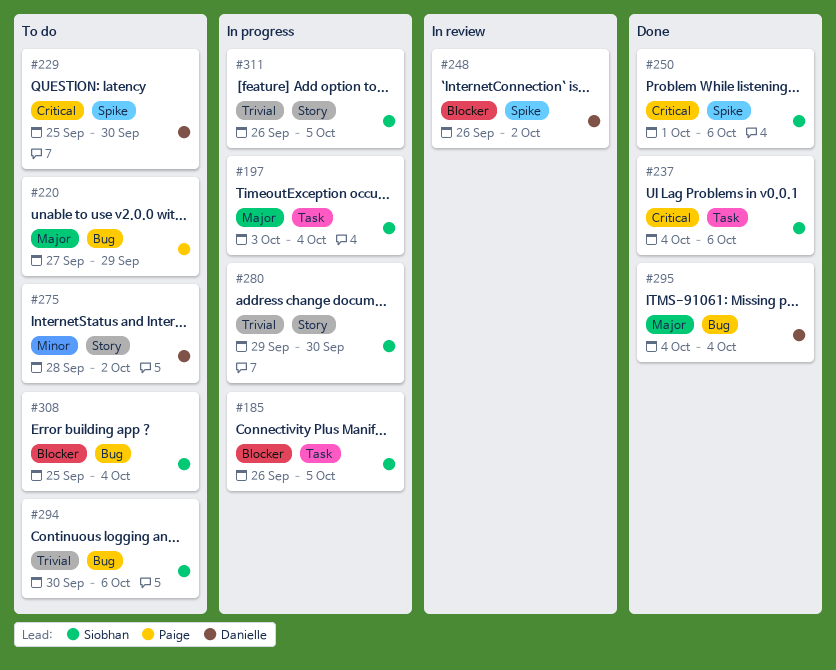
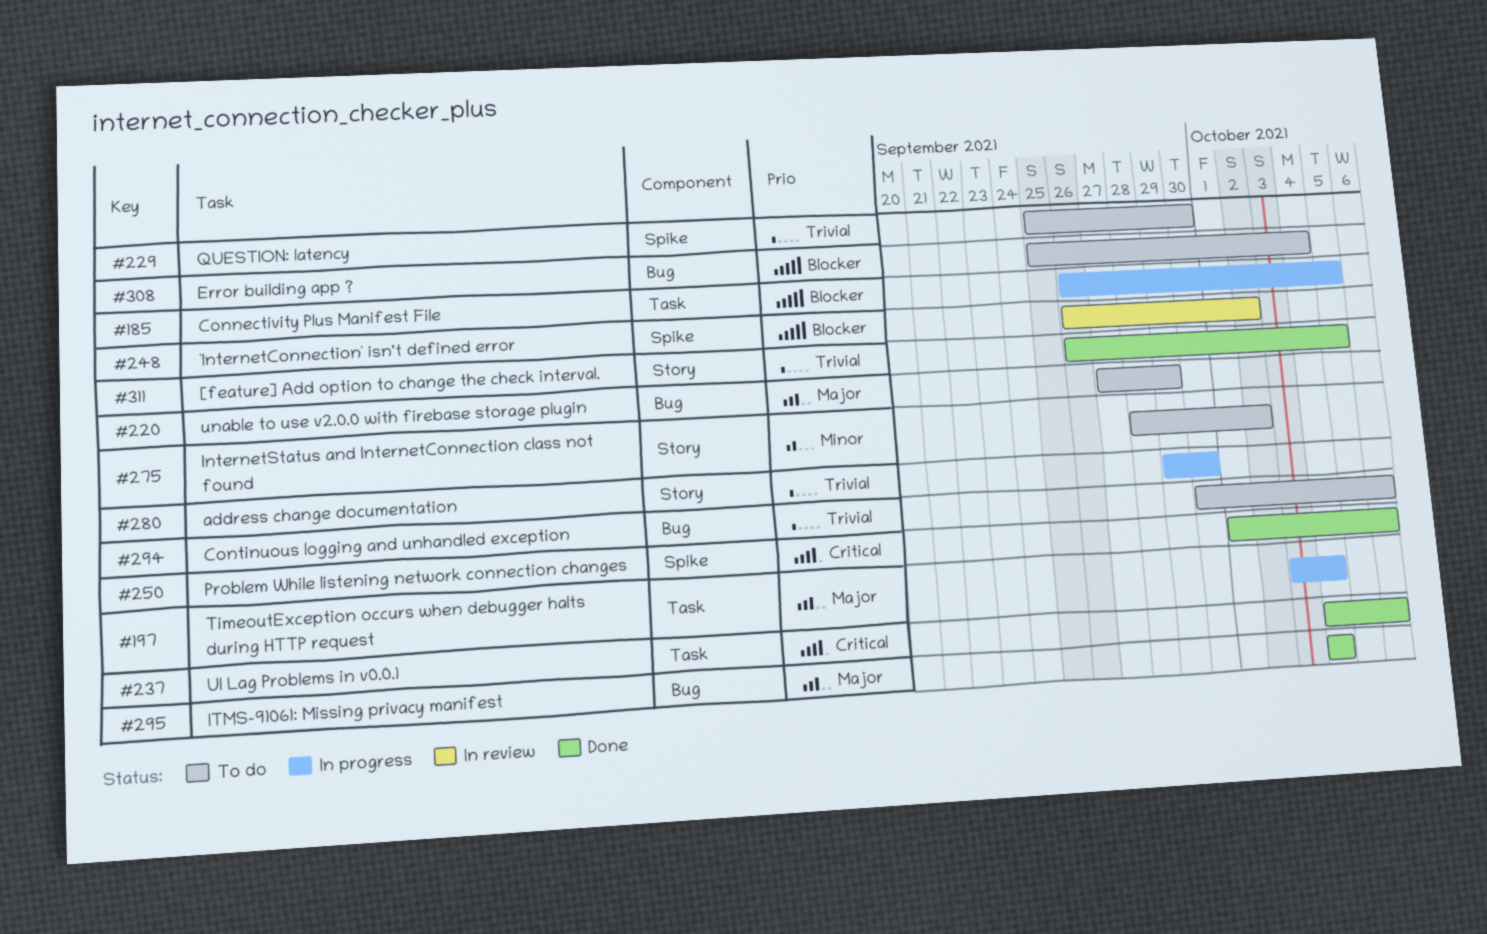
#229, priority: Critical -> Trivial
#311, status: In progress -> Done

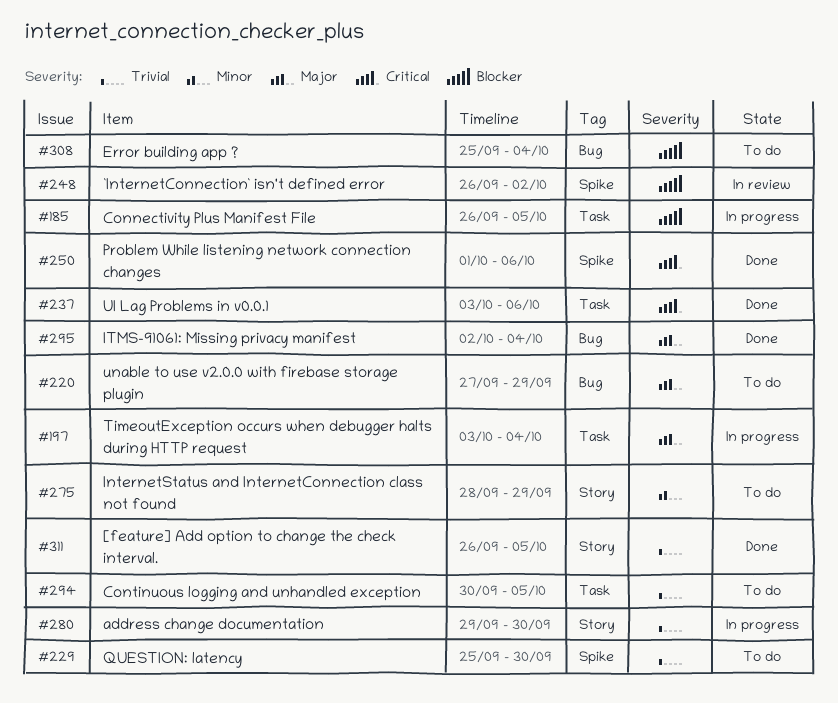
#237, start: Oct 4 -> Oct 3
#275, due: Oct 2 -> Sep 29
#294, label: Bug -> Task
#294, due: Oct 6 -> Oct 5
#295, start: Oct 4 -> Oct 2

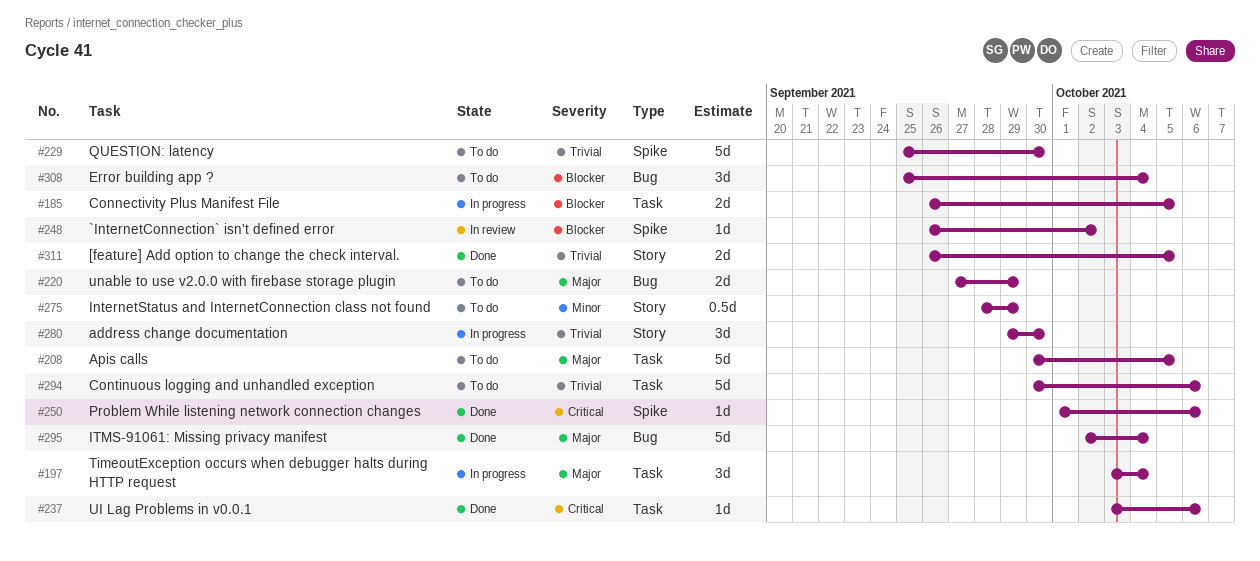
#208: none -> present
#294, due: Oct 5 -> Oct 6

